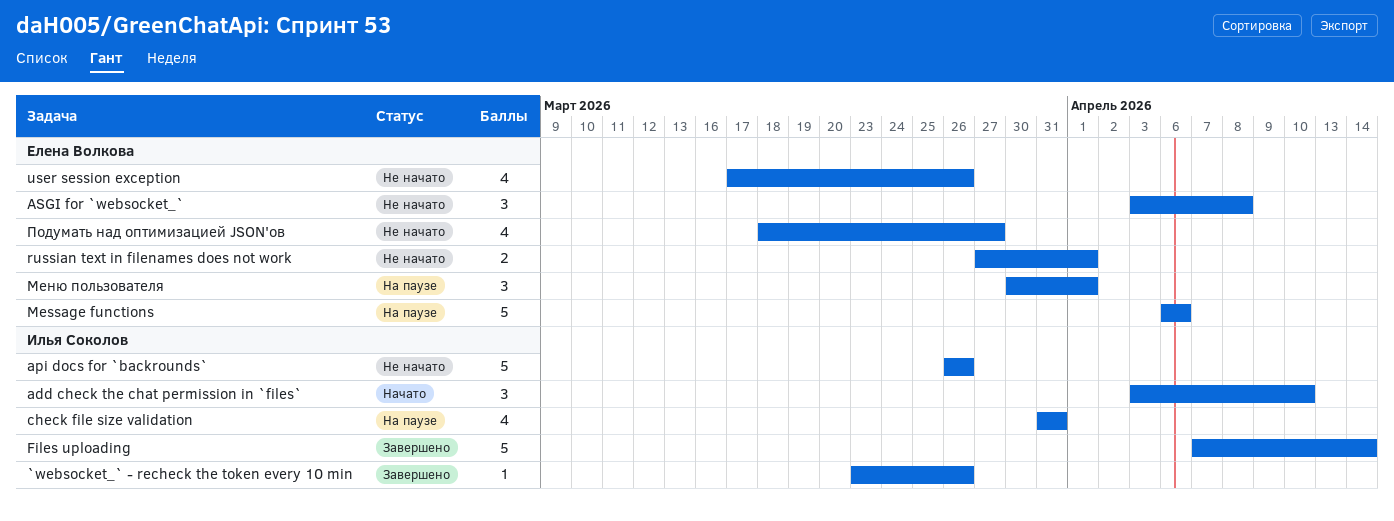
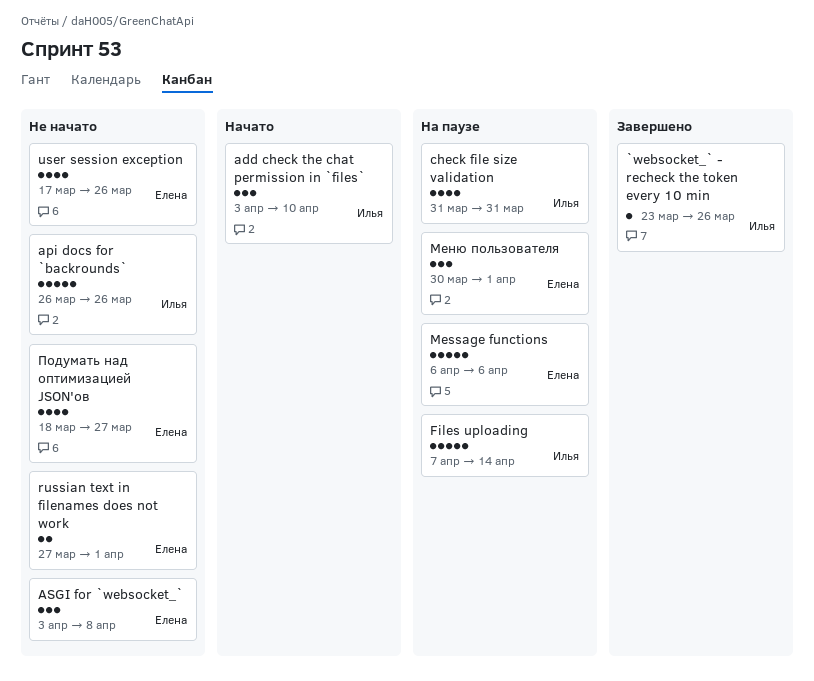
Files uploading, status: Завершено -> На паузе

